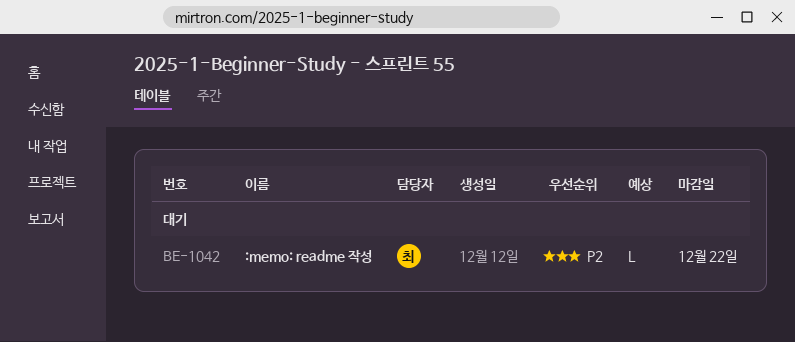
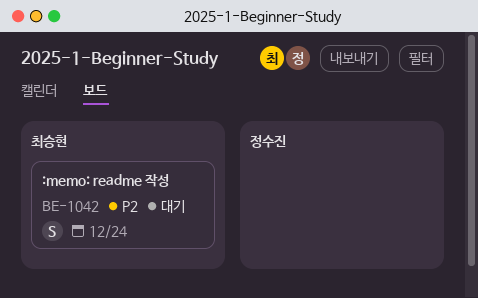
BE-1042, estimate: L -> S
BE-1042, due: Dec 22 -> Dec 24

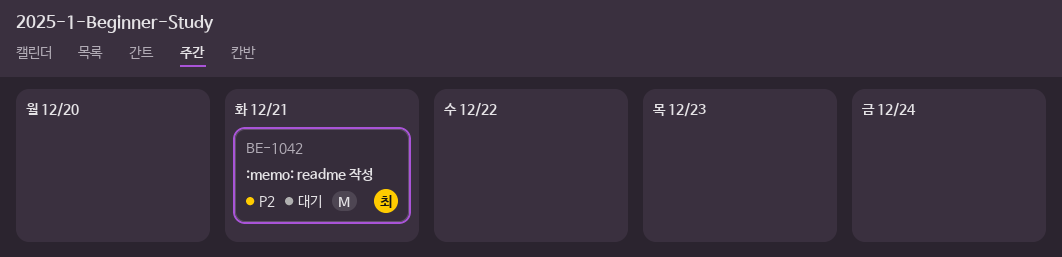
BE-1042, estimate: S -> M
BE-1042, due: Dec 24 -> Dec 21

